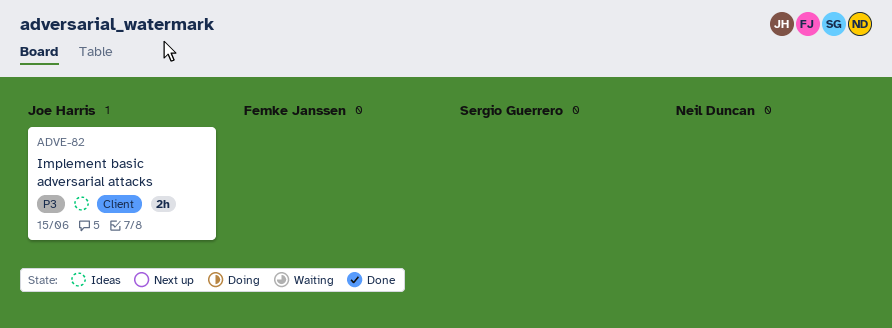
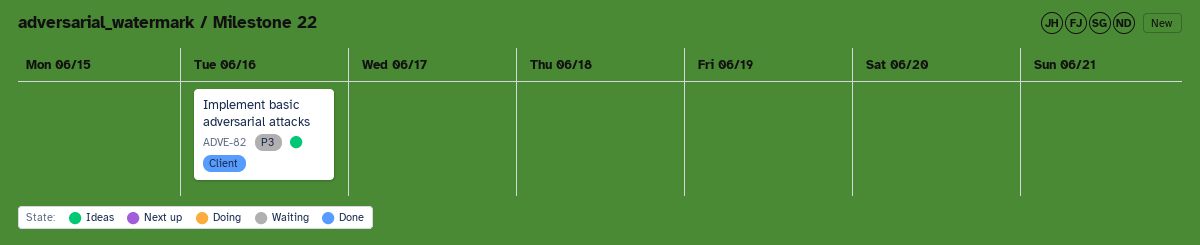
ADVE-82, due: Jun 15 -> Jun 16

